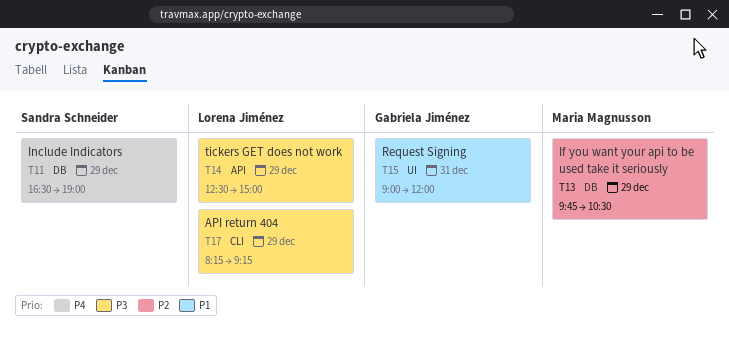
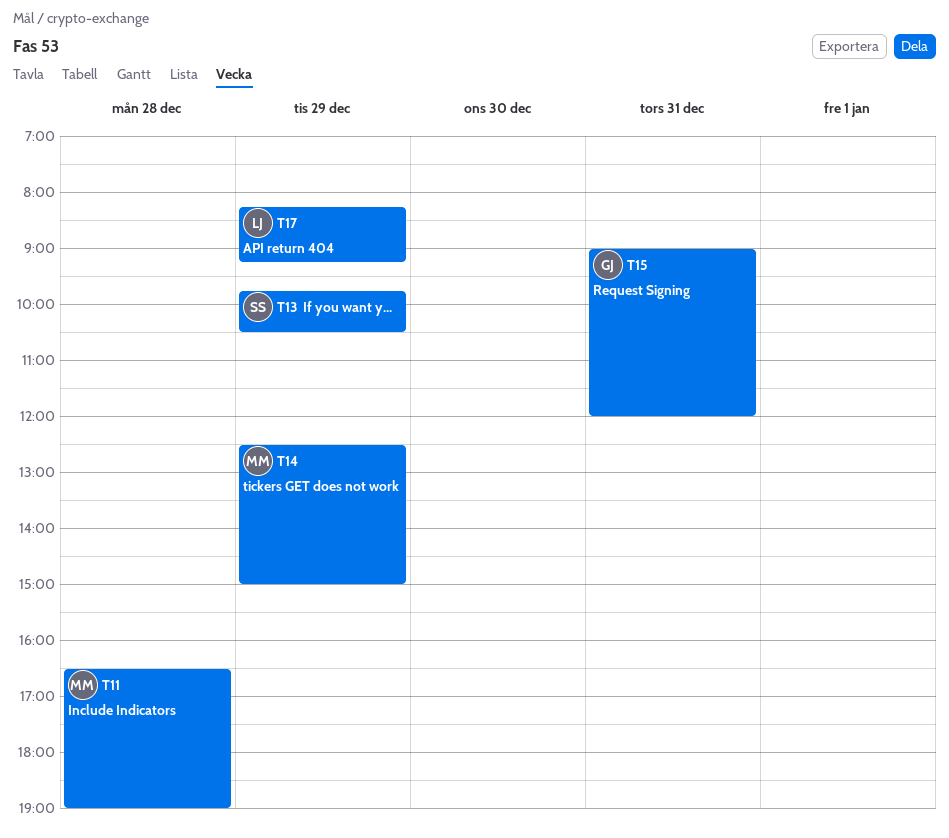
T11, owner: Sandra Schneider -> Maria Magnusson
T11, day: Dec 29 -> Dec 28
T13, owner: Maria Magnusson -> Sandra Schneider
T14, owner: Lorena Jiménez -> Maria Magnusson

